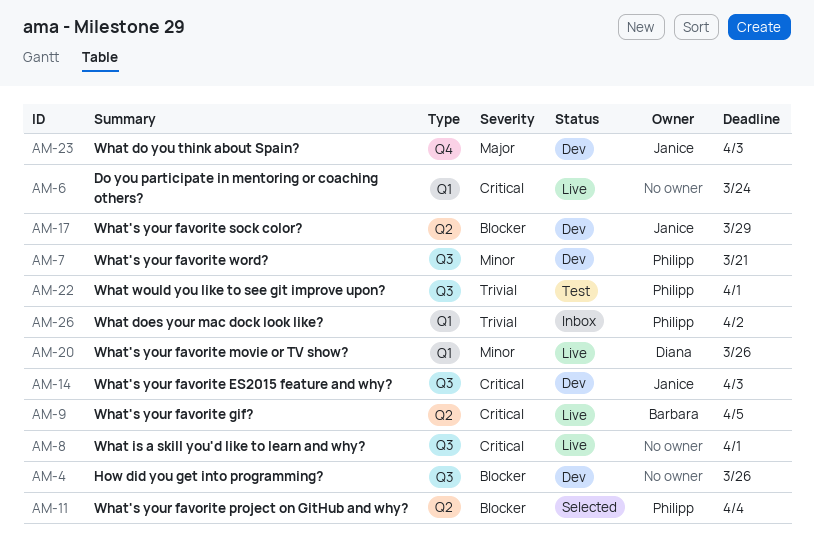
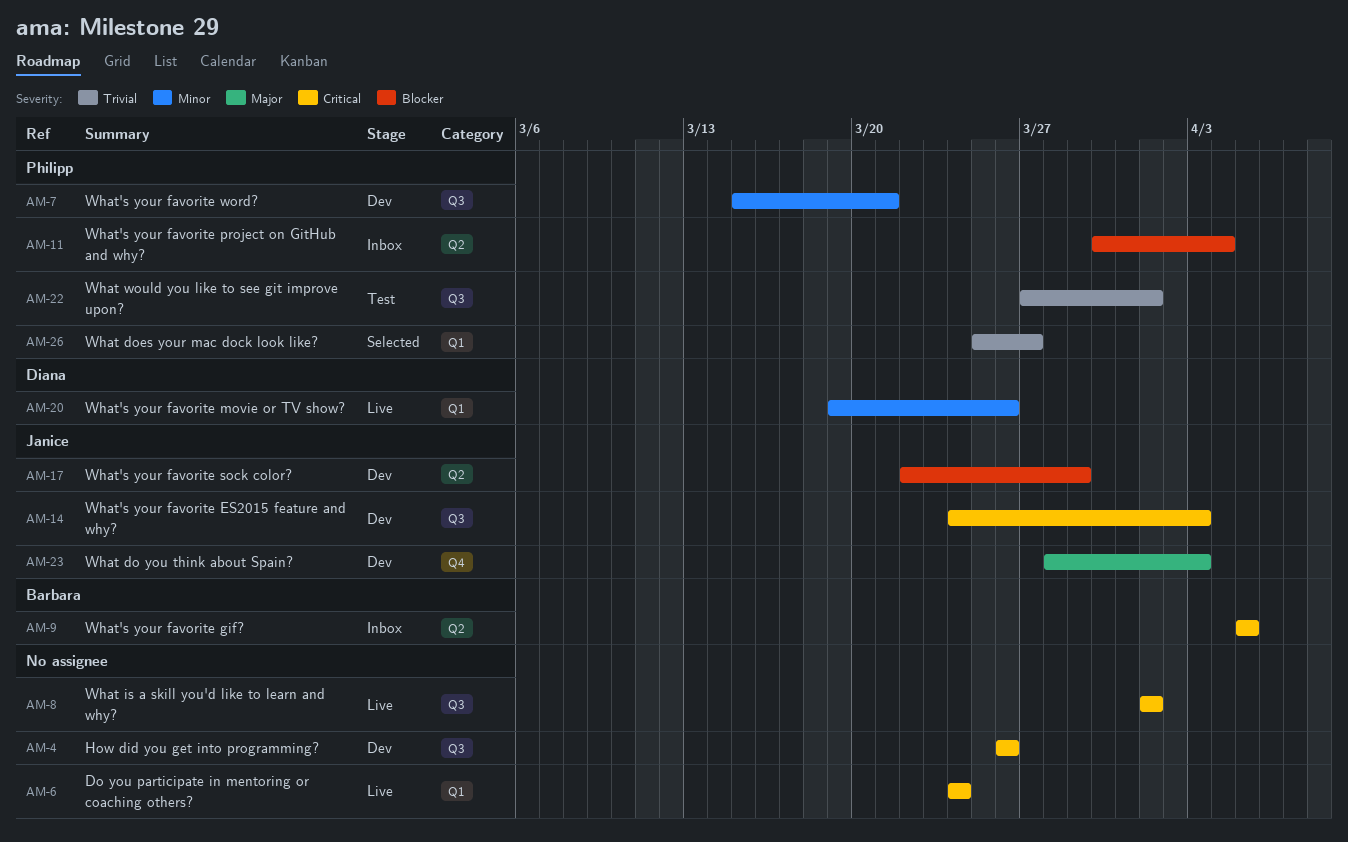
AM-4, priority: Blocker -> Critical
AM-9, status: Live -> Inbox
AM-11, status: Selected -> Inbox
AM-26, status: Inbox -> Selected
AM-26, due: Apr 2 -> Mar 27

